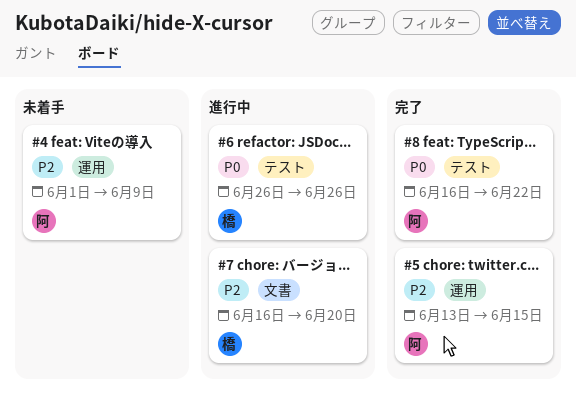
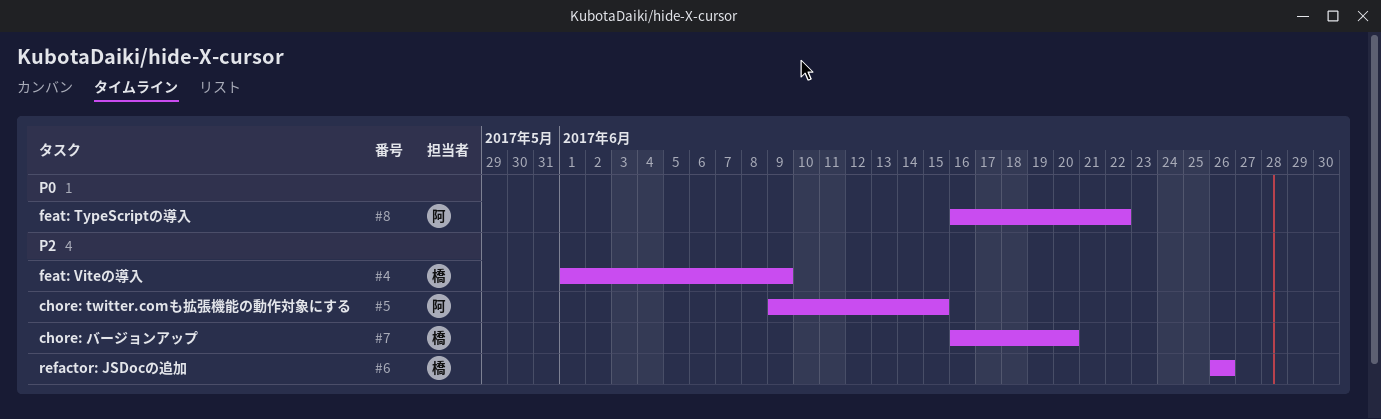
#4, owner: 阿 -> 橋
#5, start: Jun 13 -> Jun 9
#6, priority: P0 -> P2

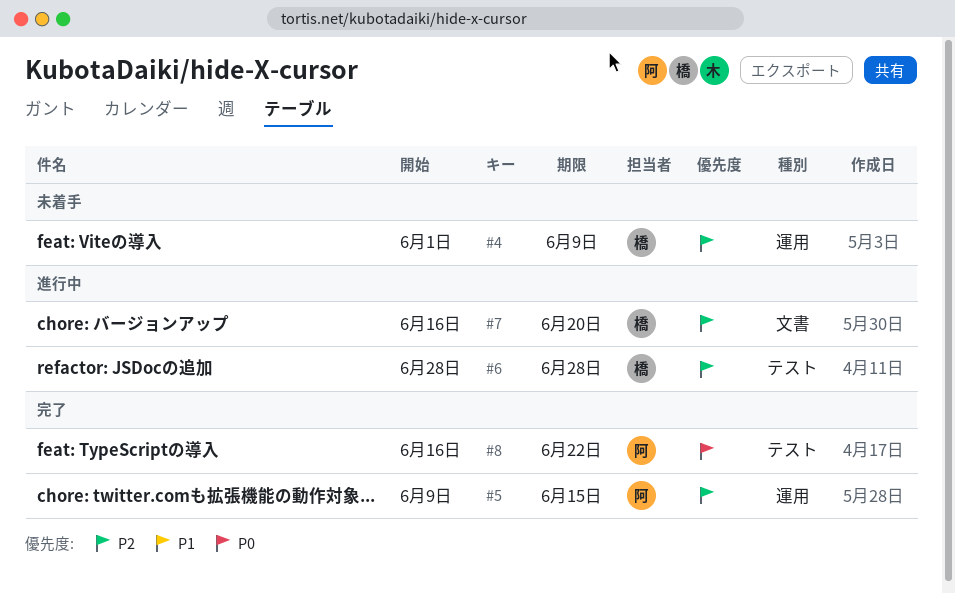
#6, start: Jun 26 -> Jun 28
#6, due: Jun 26 -> Jun 28

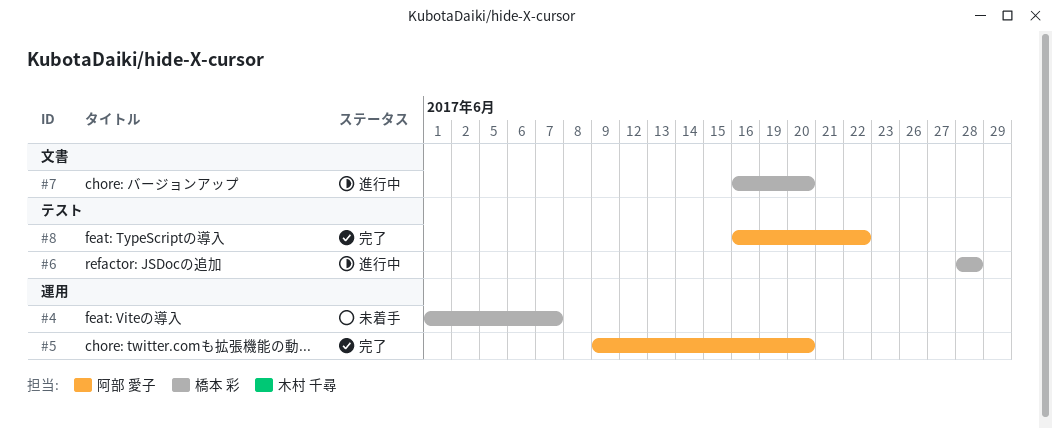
#4, due: Jun 9 -> Jun 7
#5, due: Jun 15 -> Jun 20

